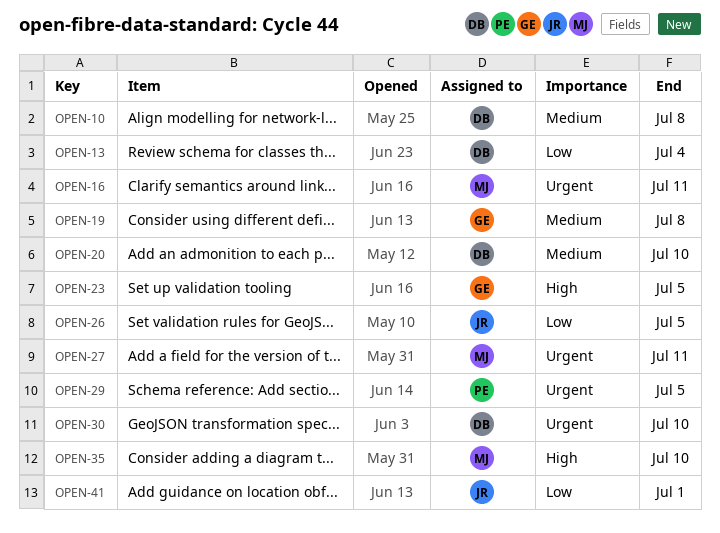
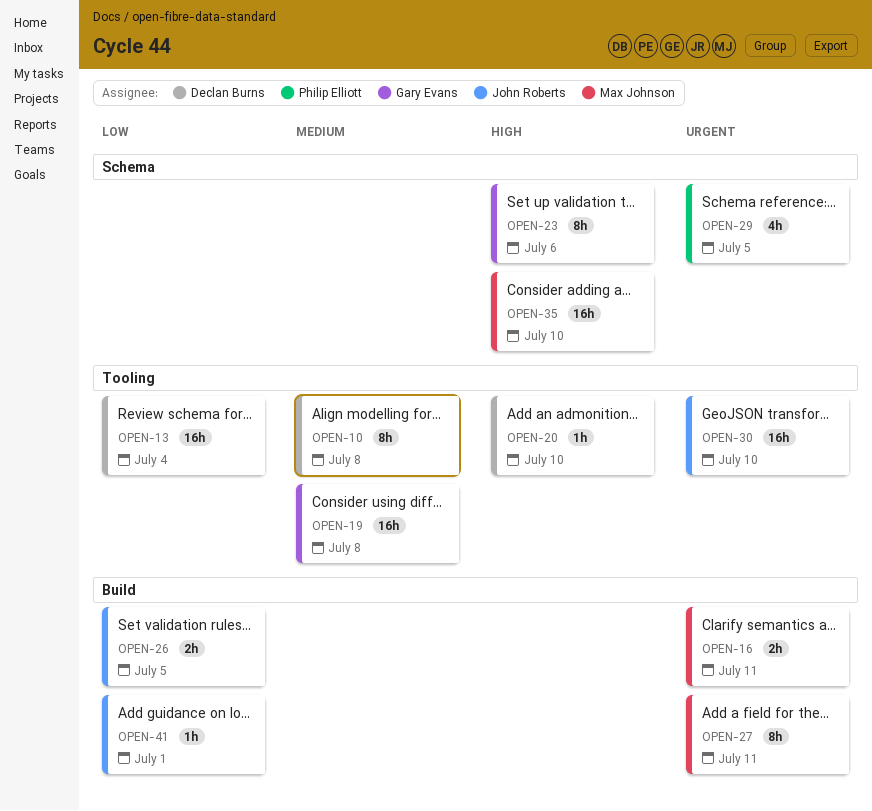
OPEN-20, priority: Medium -> High
OPEN-23, due: Jul 5 -> Jul 6
OPEN-30, owner: Declan Burns -> John Roberts

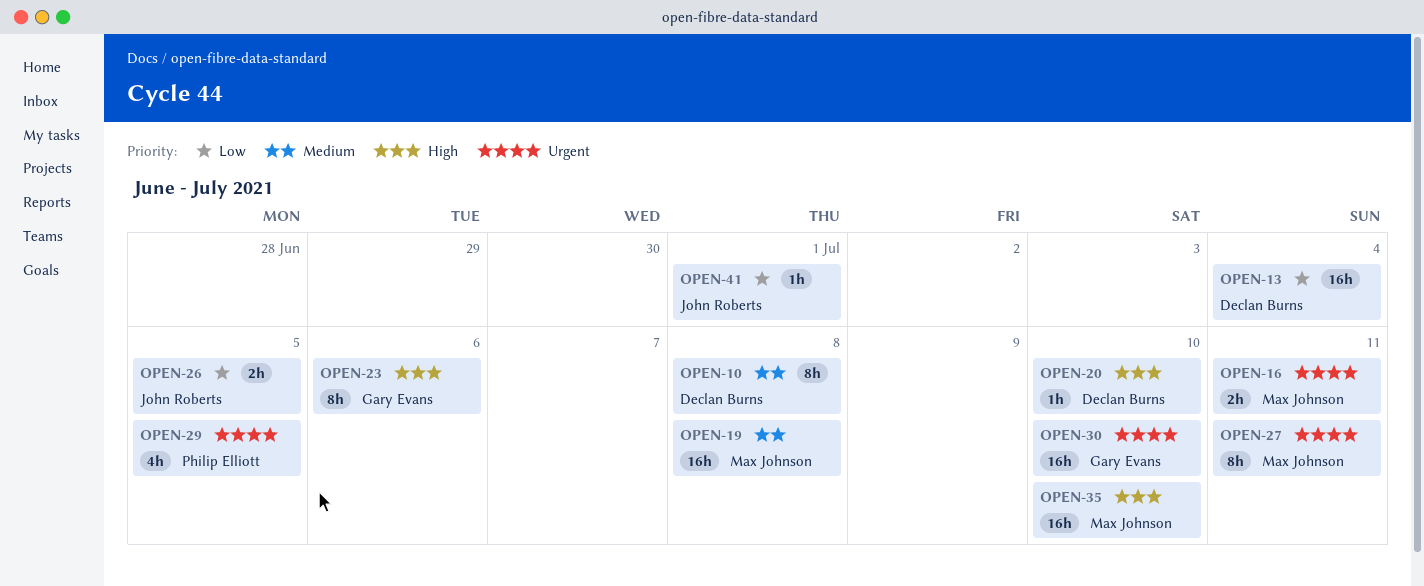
OPEN-19, owner: Gary Evans -> Max Johnson
OPEN-30, owner: John Roberts -> Gary Evans

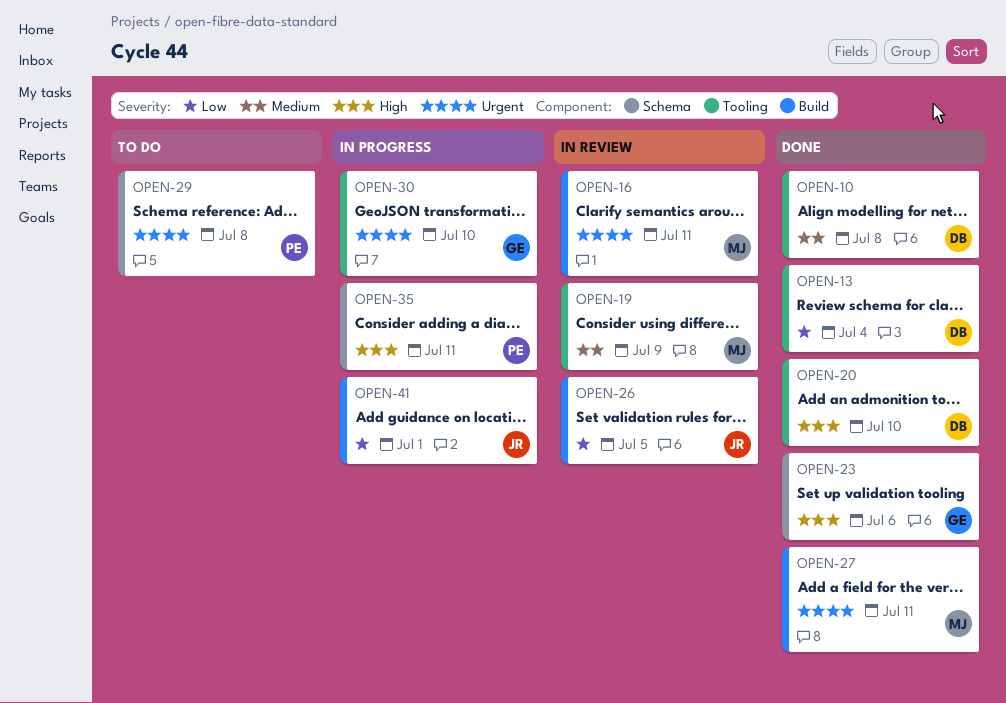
OPEN-19, due: Jul 8 -> Jul 9
OPEN-29, due: Jul 5 -> Jul 8
OPEN-35, owner: Max Johnson -> Philip Elliott
OPEN-35, due: Jul 10 -> Jul 11

